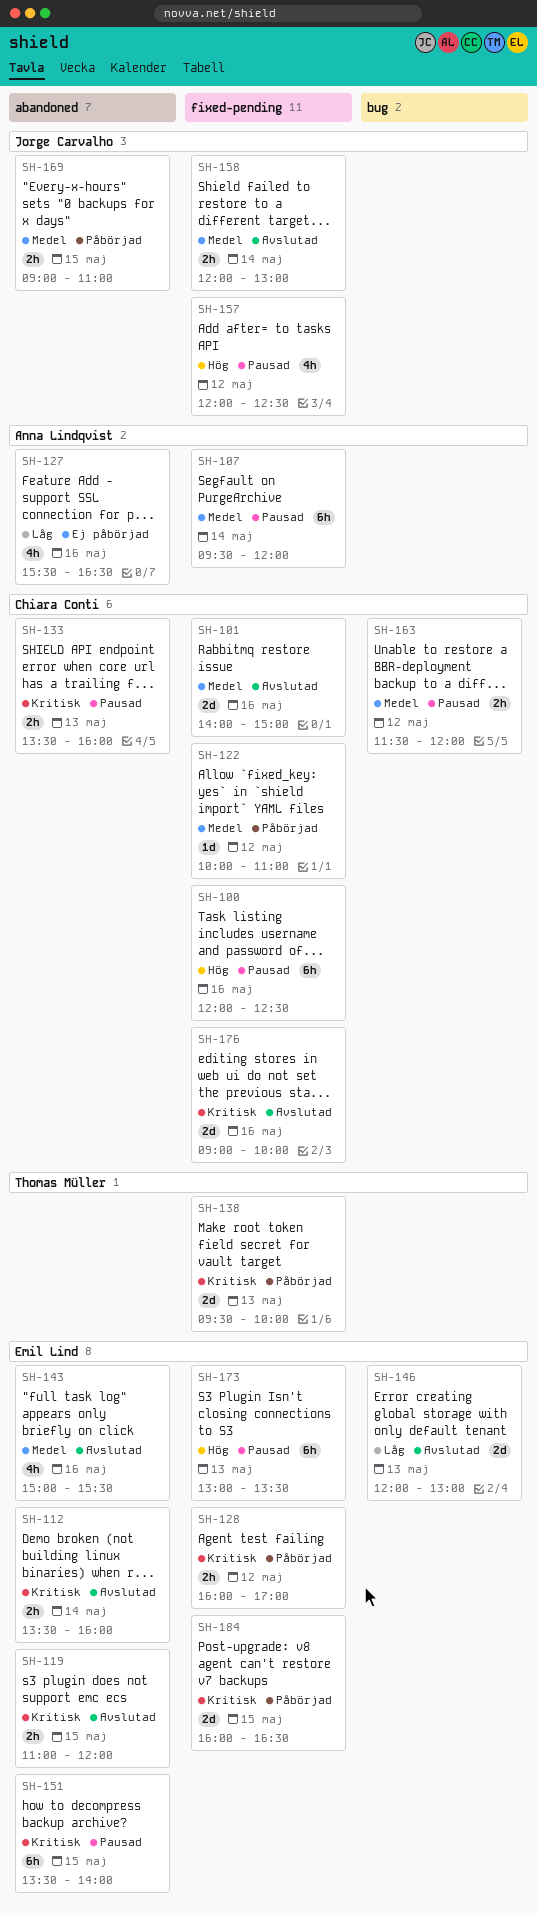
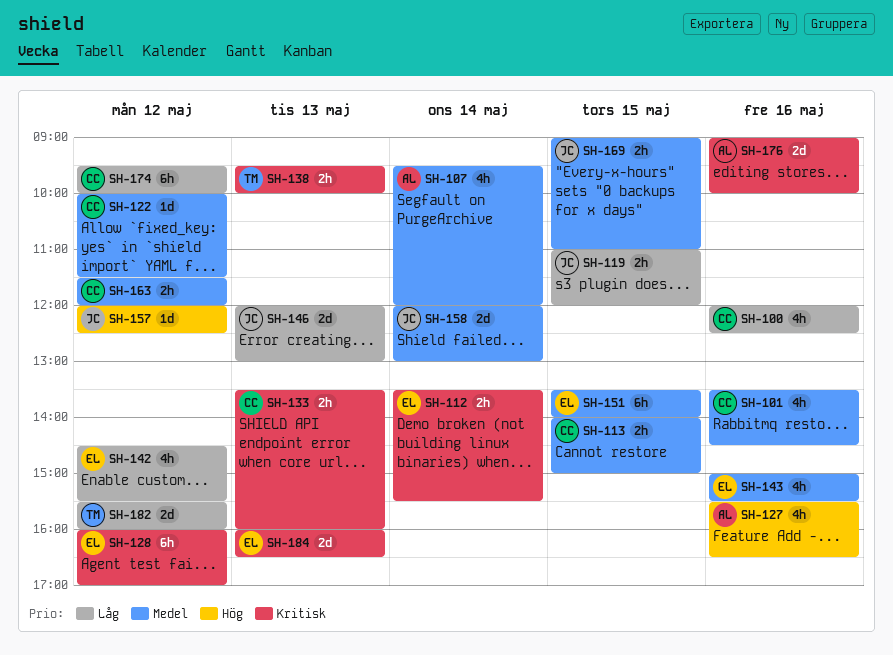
SH-100, priority: Hög -> Låg
SH-100, estimate: 6h -> 4h
SH-101, estimate: 2d -> 4h
SH-101, begins: 14:00 -> 13:30
SH-101, ends: 15:00 -> 14:30
SH-107, estimate: 6h -> 4h
SH-112, ends: 16:00 -> 15:30
SH-113: none -> present
SH-119, owner: Emil Lind -> Jorge Carvalho
SH-119, priority: Kritisk -> Låg
SH-122, ends: 11:00 -> 11:30
SH-127, priority: Låg -> Hög
SH-128, estimate: 2h -> 6h
SH-138, estimate: 2d -> 2h
SH-142: none -> present
SH-146, owner: Emil Lind -> Jorge Carvalho
SH-151, priority: Kritisk -> Medel
SH-157, estimate: 4h -> 1d
SH-158, estimate: 2h -> 2d
SH-173: present -> none
SH-174: none -> present
SH-176, owner: Chiara Conti -> Anna Lindqvist
SH-182: none -> present
SH-184, day: May 15 -> May 13

